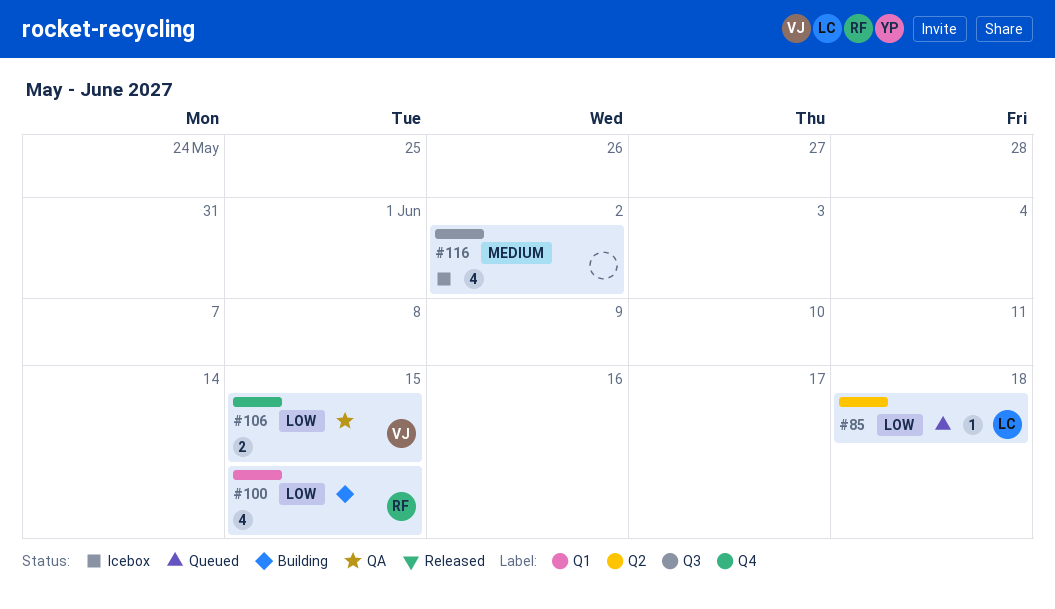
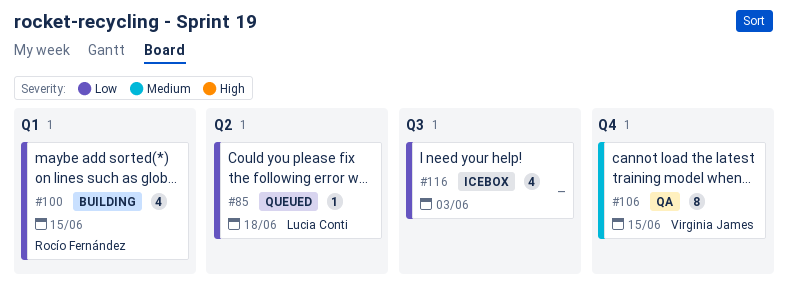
#106, priority: Low -> Medium
#106, estimate: 2 -> 8
#116, priority: Medium -> Low
#116, due: Jun 2 -> Jun 3

